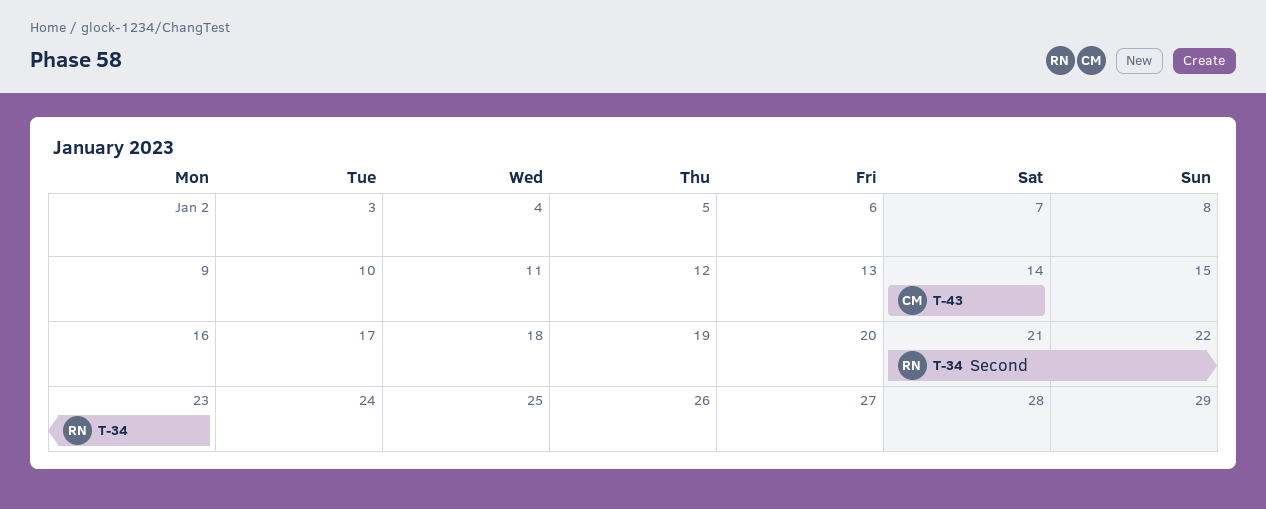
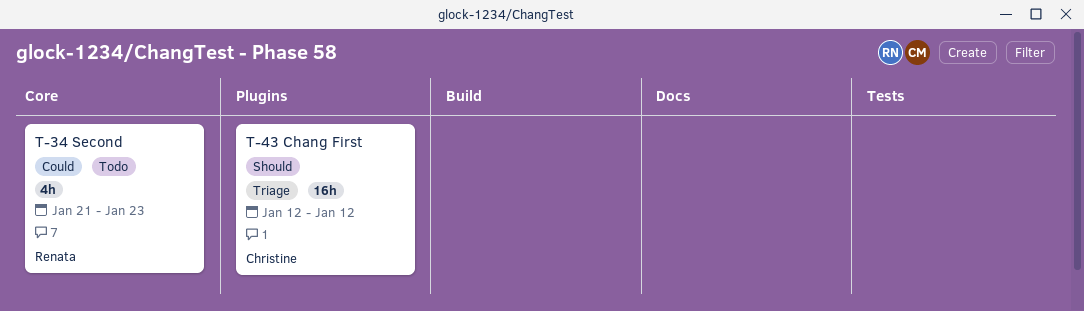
T-43, start: Jan 14 -> Jan 12
T-43, due: Jan 14 -> Jan 12

